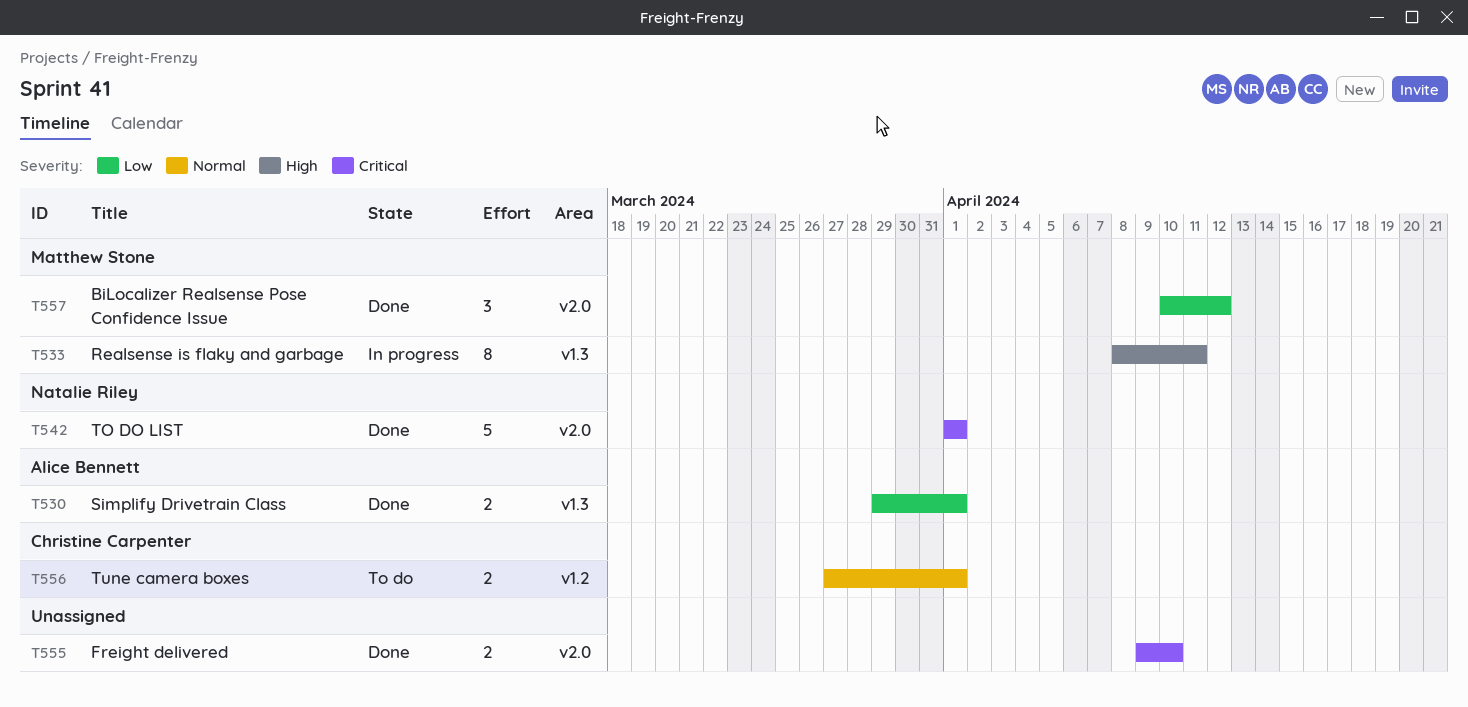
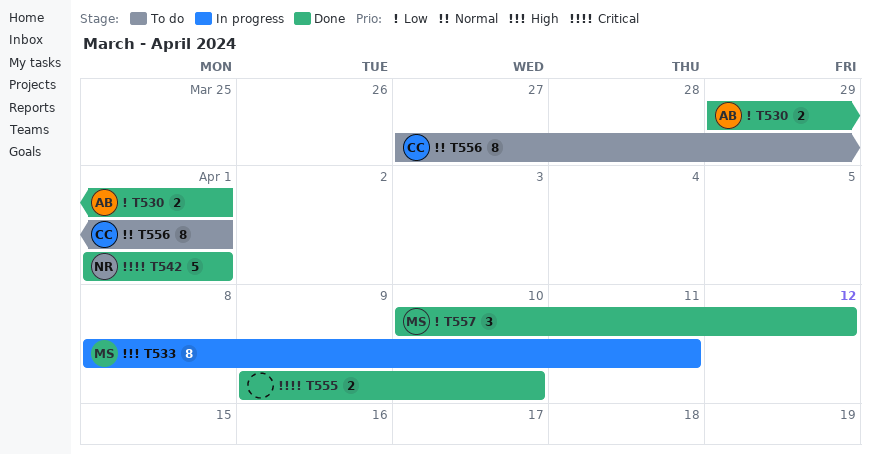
T556, estimate: 2 -> 8

